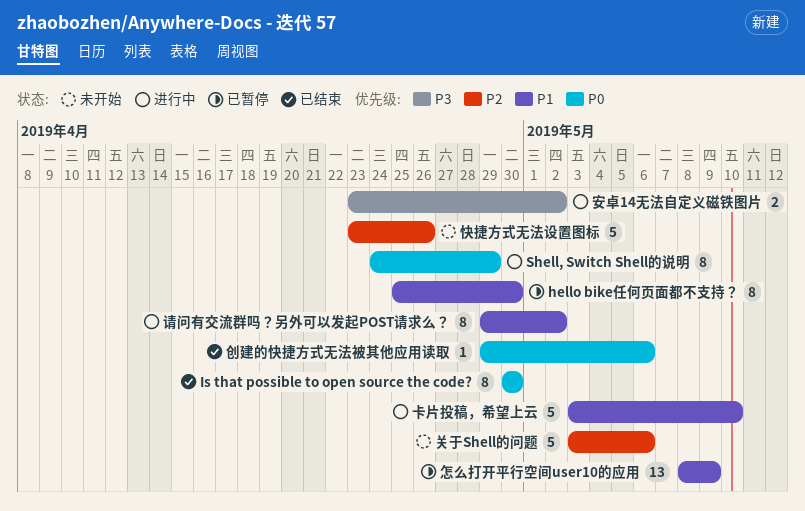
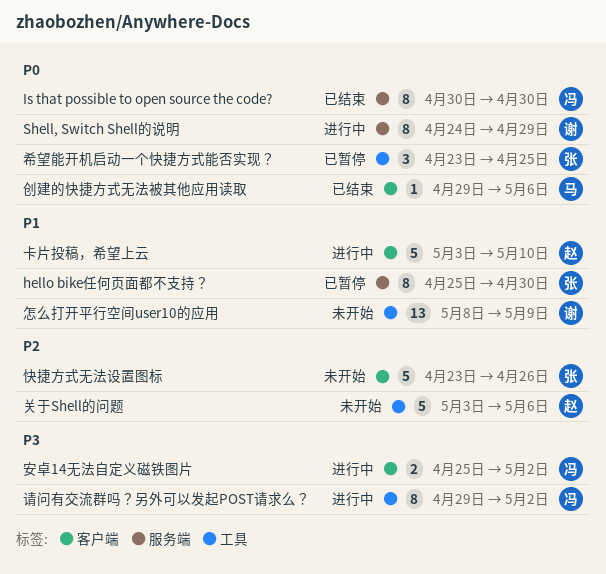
安卓14无法自定义磁铁图片, start: Apr 23 -> Apr 25
希望能开机启动一个快捷方式能否实现？: none -> present
怎么打开平行空间user10的应用, status: 已暂停 -> 未开始
请问有交流群吗？另外可以发起POST请求么？, priority: P1 -> P3

